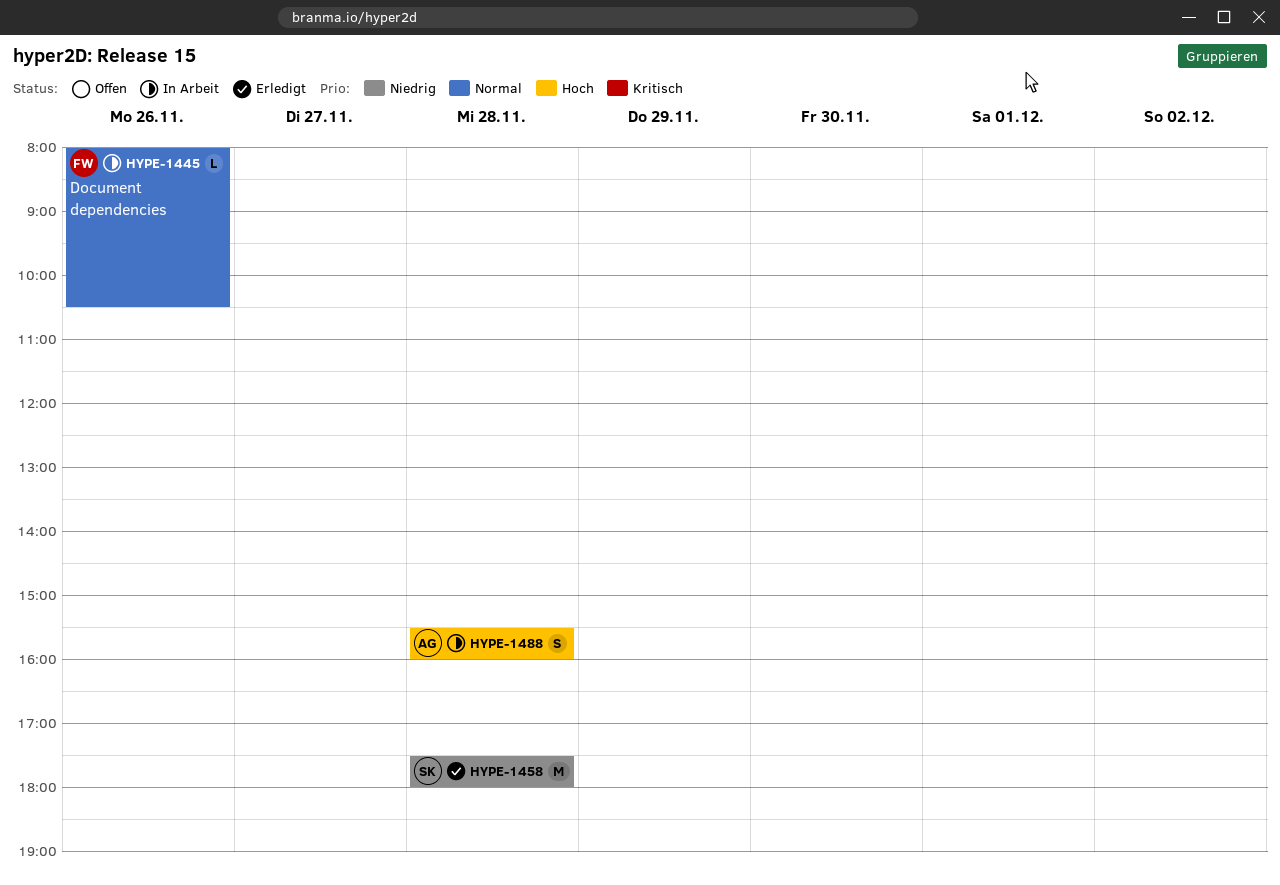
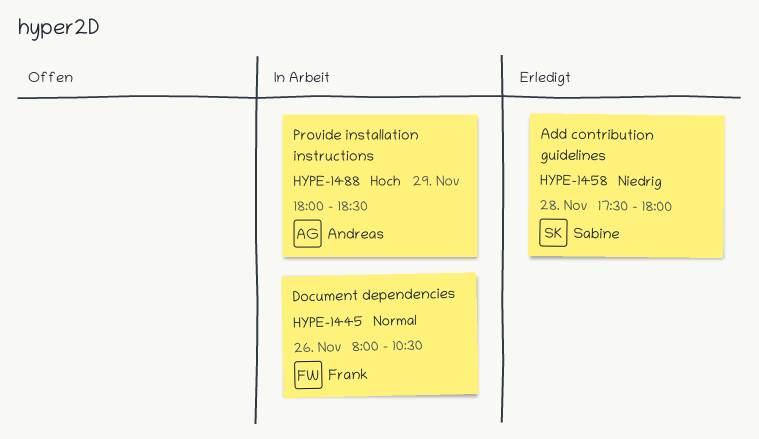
HYPE-1488, day: Nov 28 -> Nov 29
HYPE-1488, begins: 15:30 -> 18:00
HYPE-1488, ends: 16:00 -> 18:30

